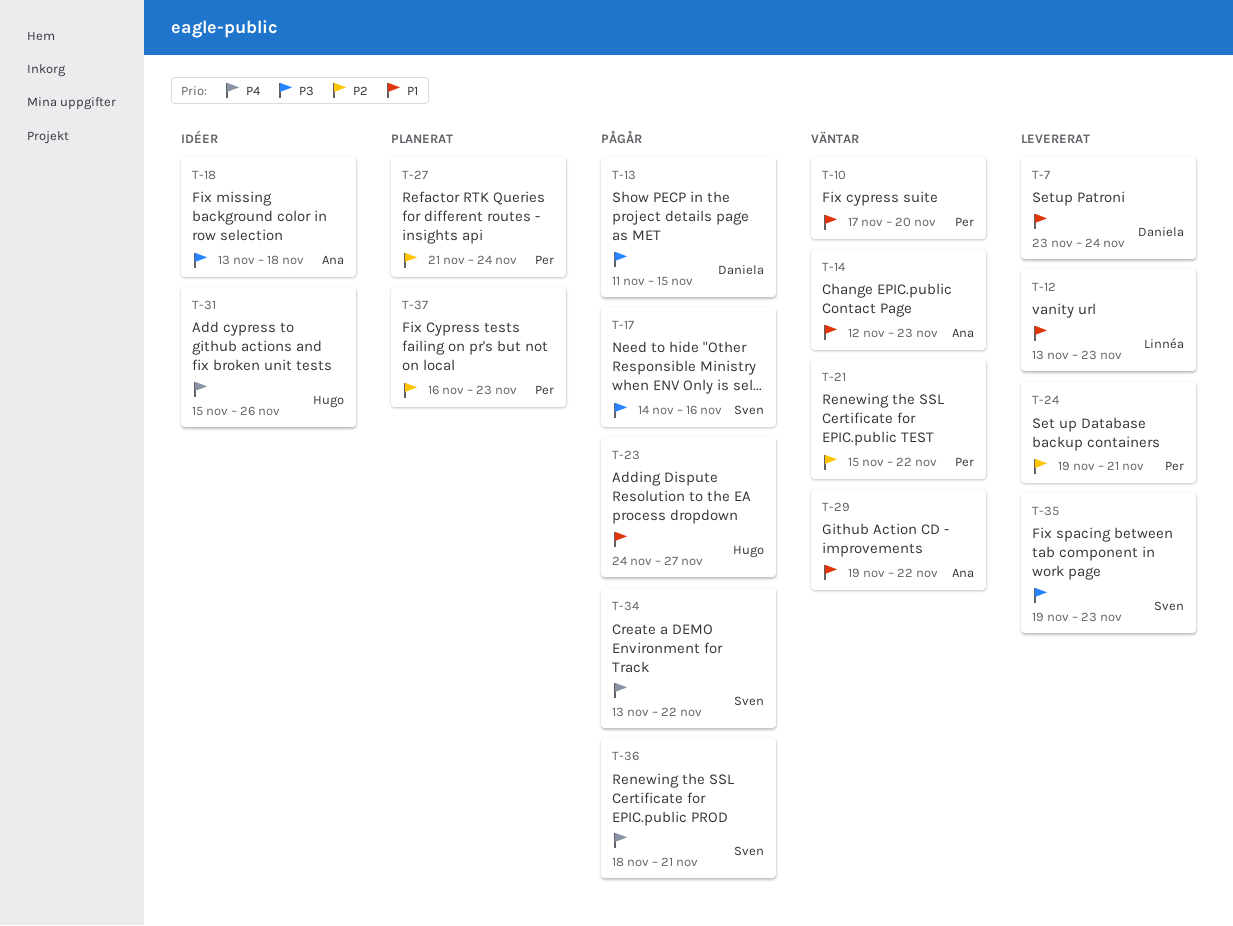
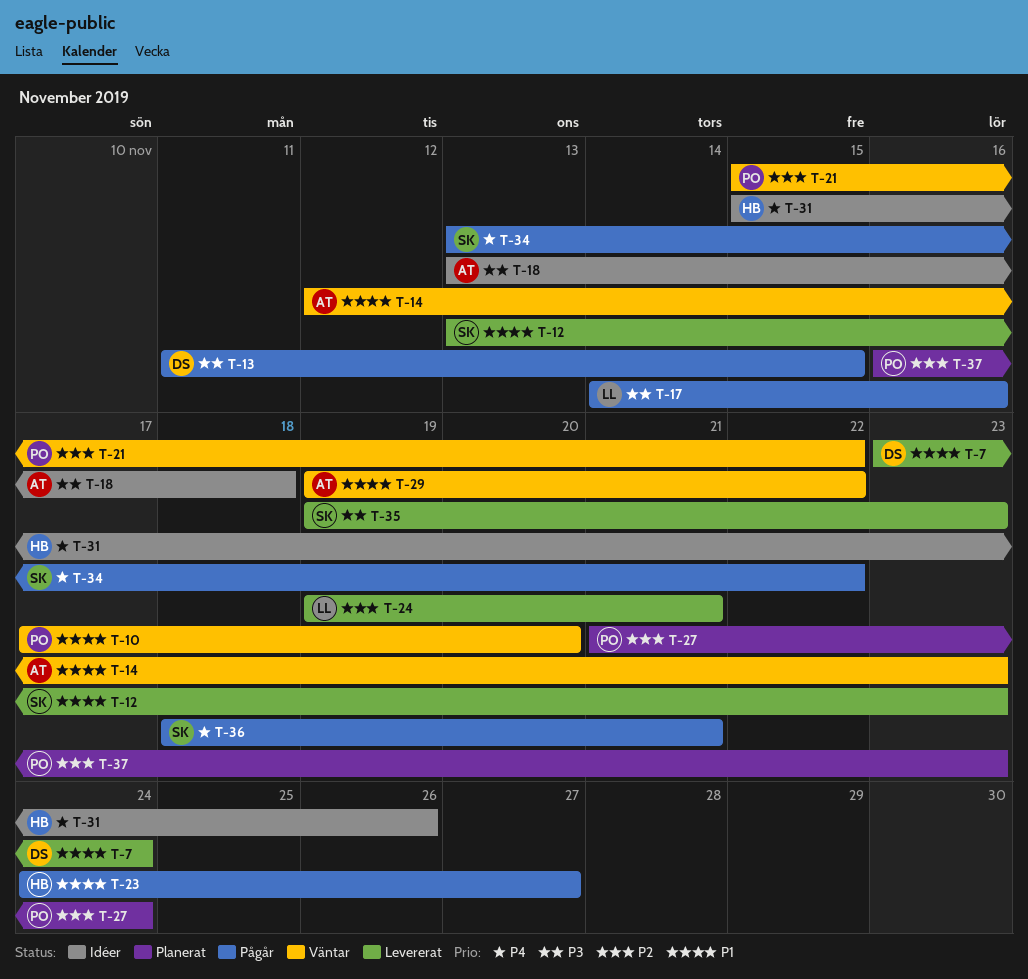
T-12, owner: Linnéa -> Sven
T-17, owner: Sven -> Linnéa
T-24, owner: Per -> Linnéa

